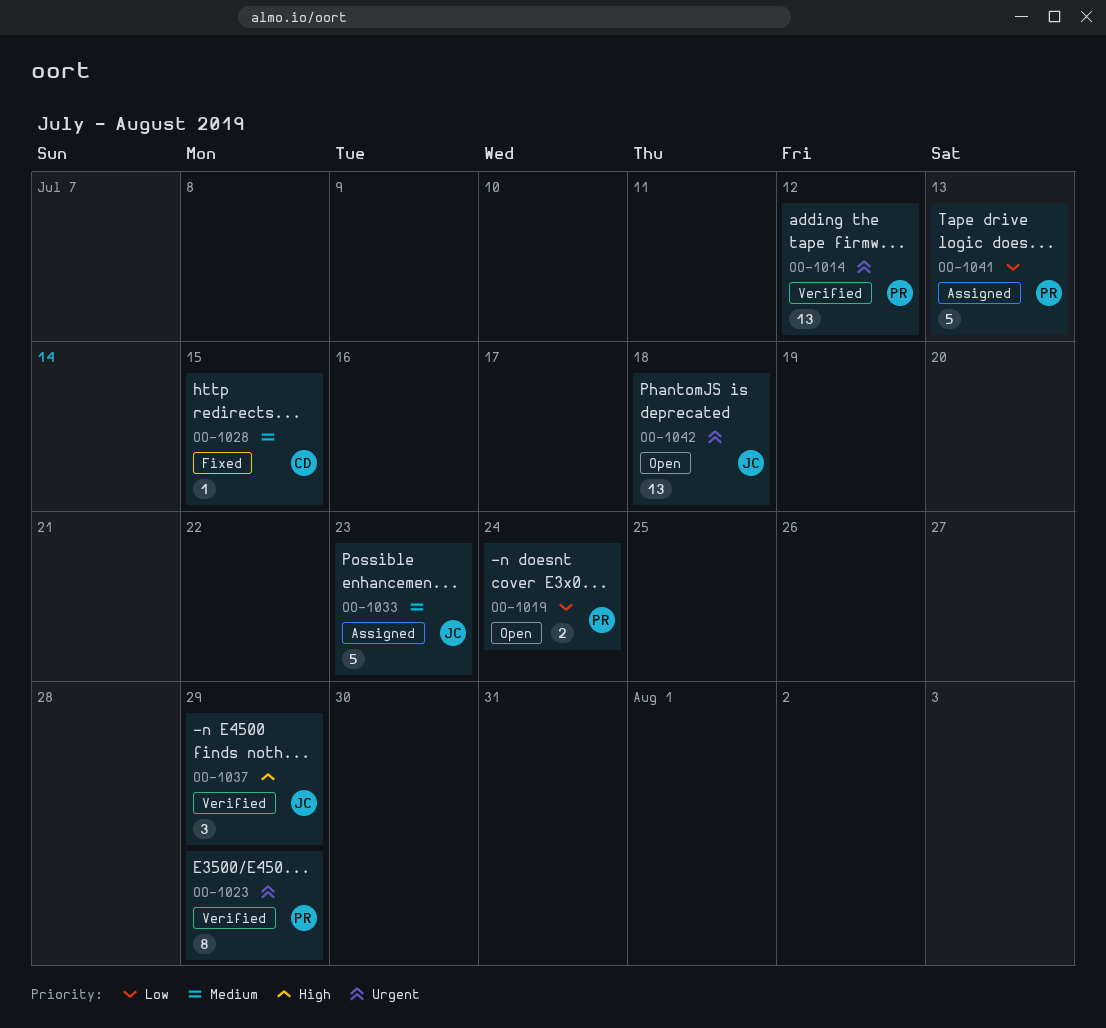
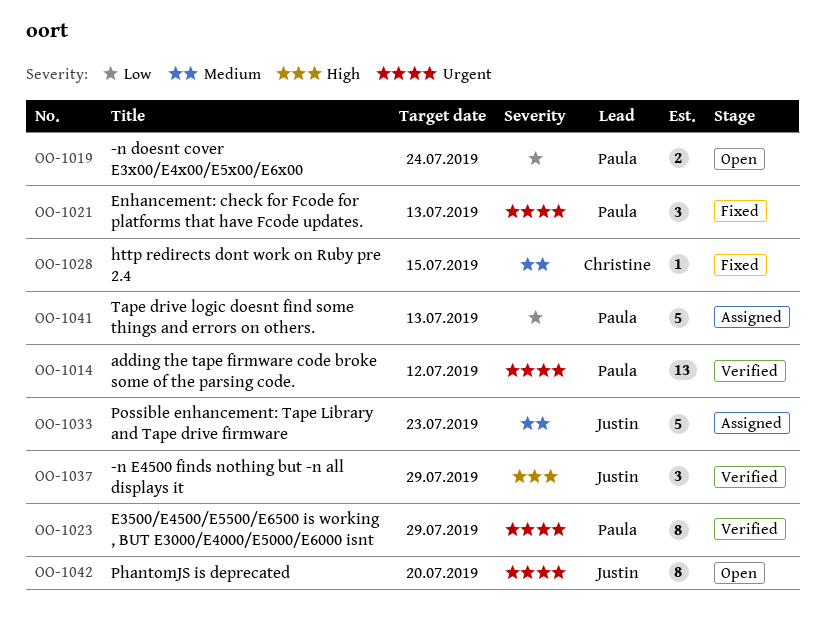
OO-1021: none -> present
OO-1042, estimate: 13 -> 8
OO-1042, due: Jul 18 -> Jul 20

